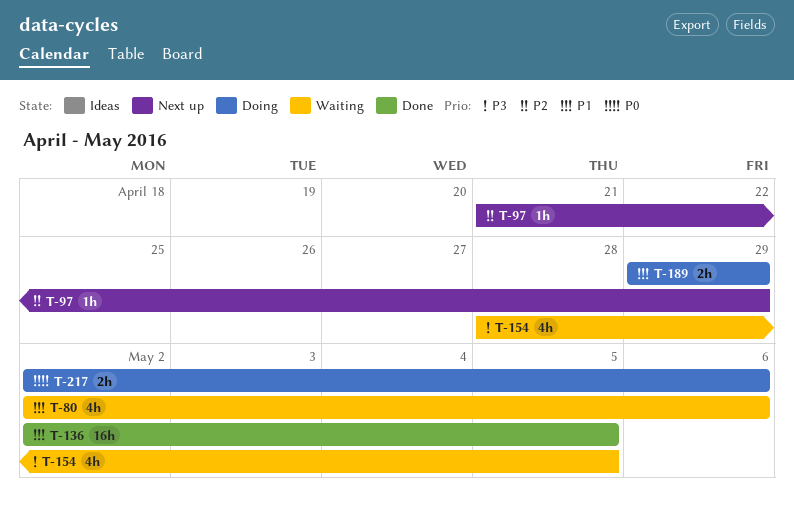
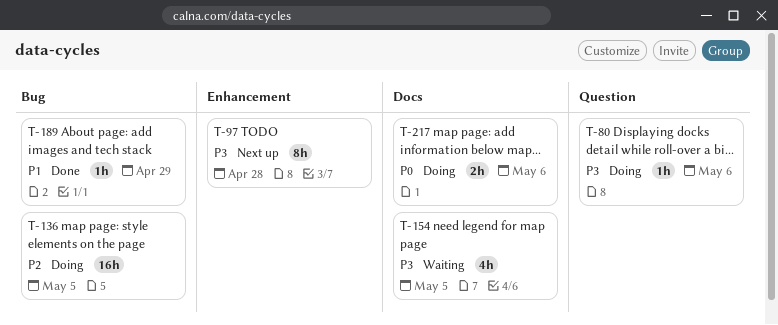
T-80, status: Waiting -> Doing
T-80, priority: P1 -> P3
T-80, estimate: 4h -> 1h
T-97, priority: P2 -> P3
T-97, estimate: 1h -> 8h
T-97, due: Apr 29 -> Apr 28
T-136, status: Done -> Doing
T-136, priority: P1 -> P2
T-189, status: Doing -> Done
T-189, estimate: 2h -> 1h

